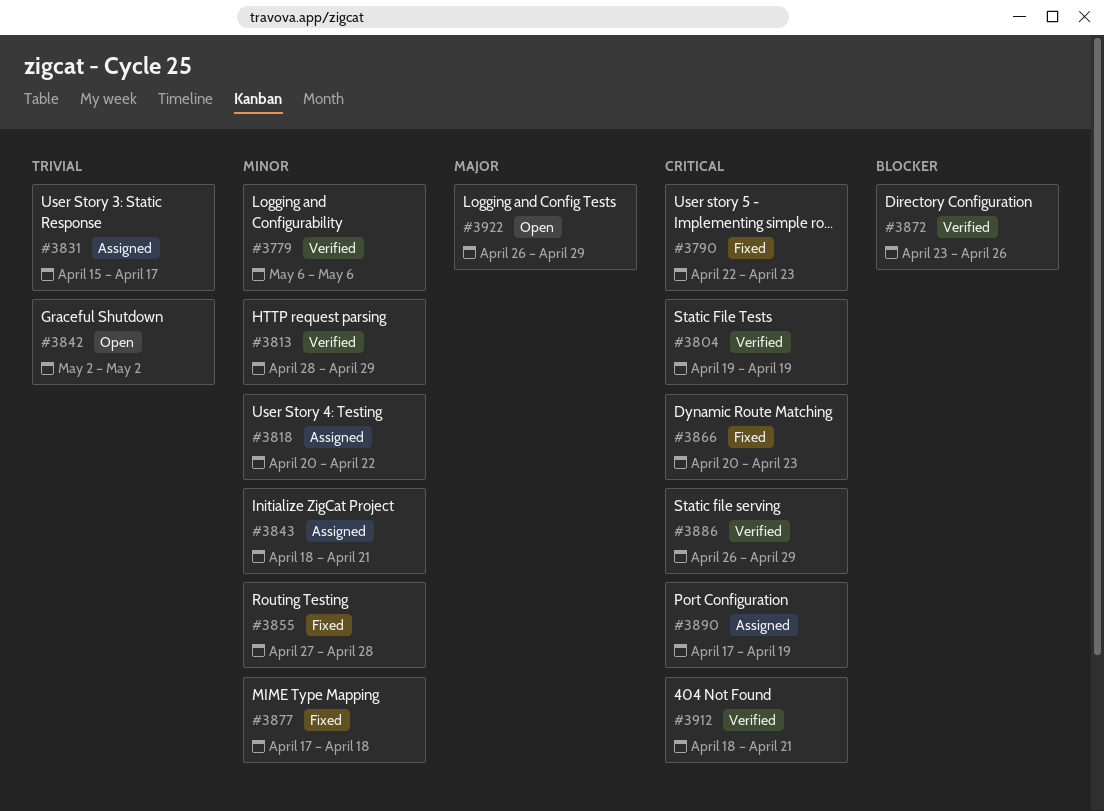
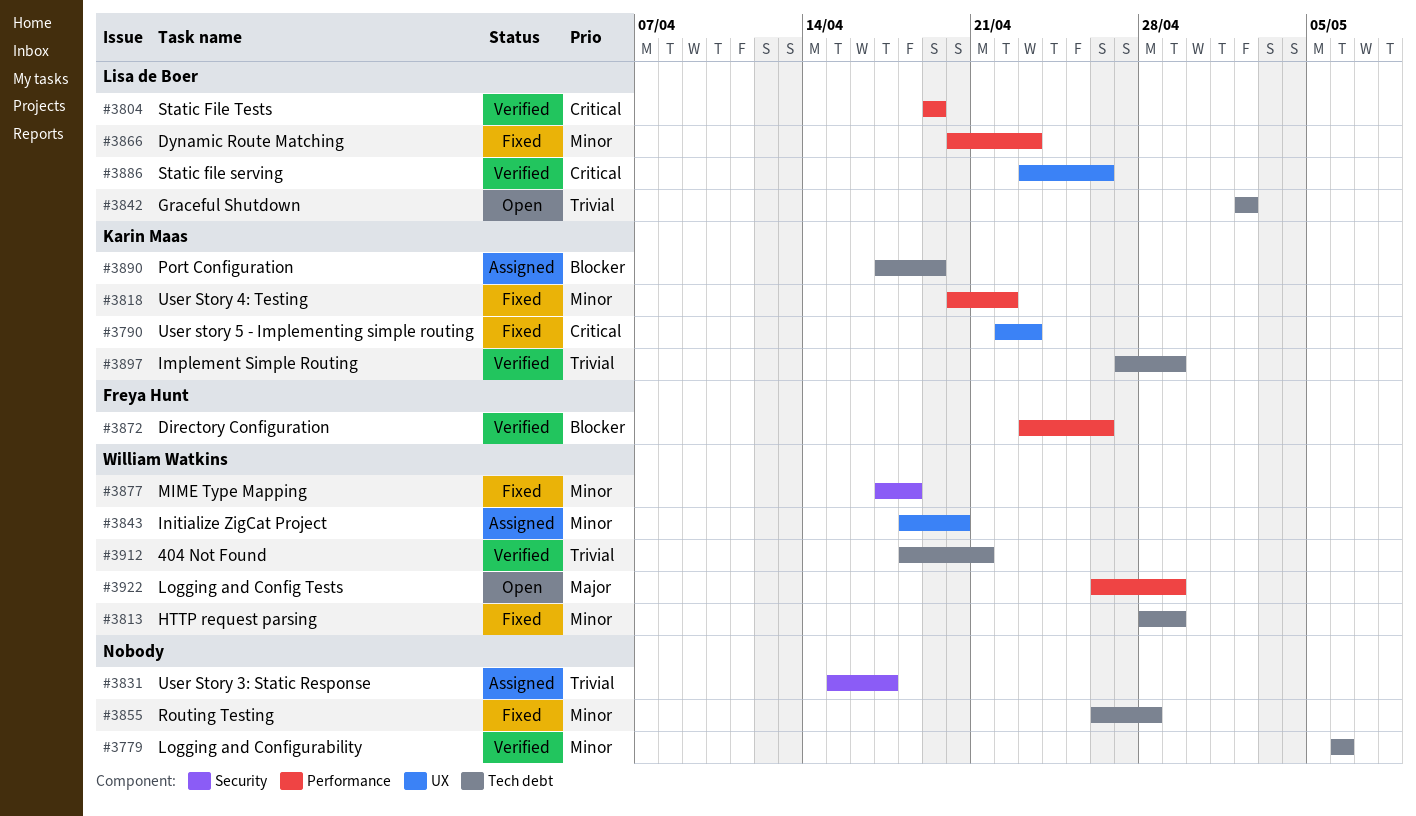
#3813, status: Verified -> Fixed
#3818, status: Assigned -> Fixed
#3843, due: Apr 21 -> Apr 20
#3855, start: Apr 27 -> Apr 26
#3866, priority: Critical -> Minor
#3886, start: Apr 26 -> Apr 23
#3886, due: Apr 29 -> Apr 26
#3890, priority: Critical -> Blocker
#3897: none -> present
#3912, priority: Critical -> Trivial

